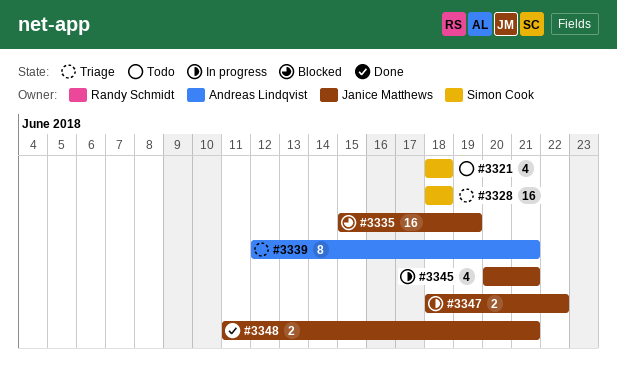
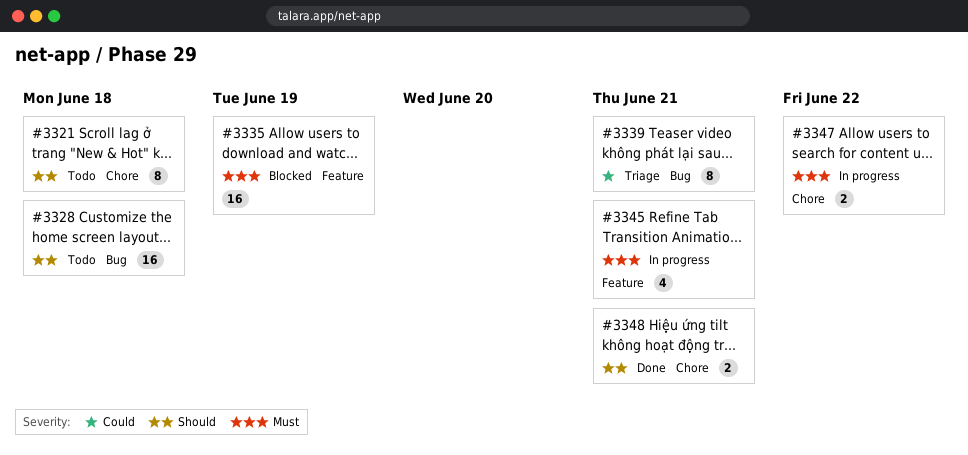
#3321, estimate: 4 -> 8
#3328, status: Triage -> Todo

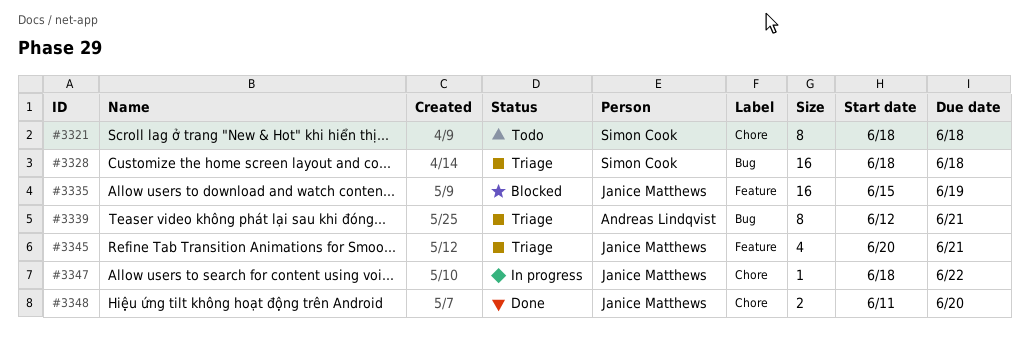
#3328, status: Todo -> Triage
#3345, status: In progress -> Triage
#3347, estimate: 2 -> 1
#3348, due: Jun 21 -> Jun 20

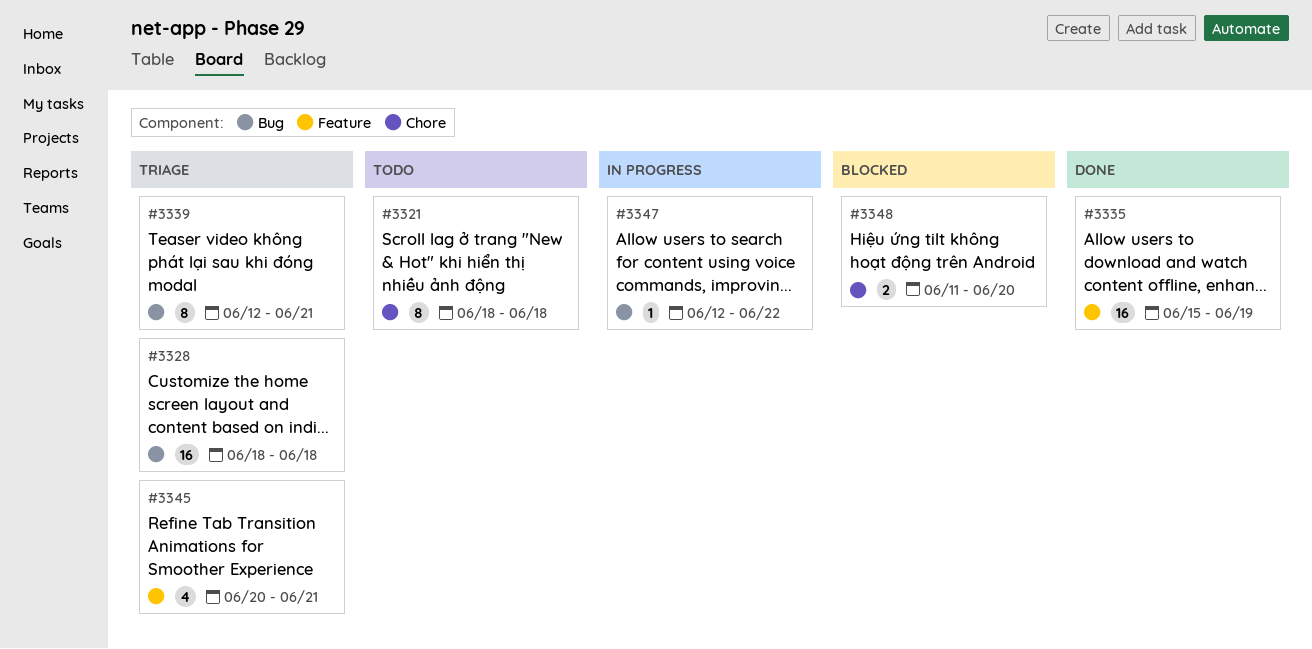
#3335, status: Blocked -> Done
#3347, label: Chore -> Bug
#3347, start: Jun 18 -> Jun 12
#3348, status: Done -> Blocked

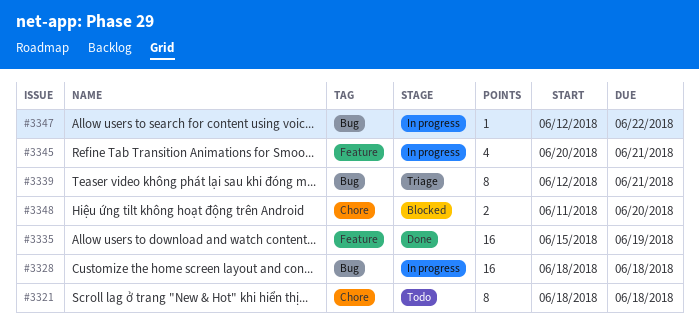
#3328, status: Triage -> In progress
#3345, status: Triage -> In progress

